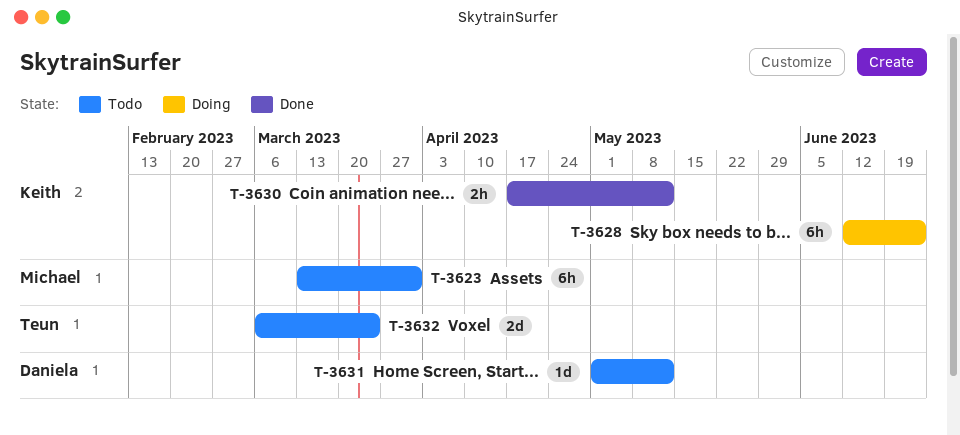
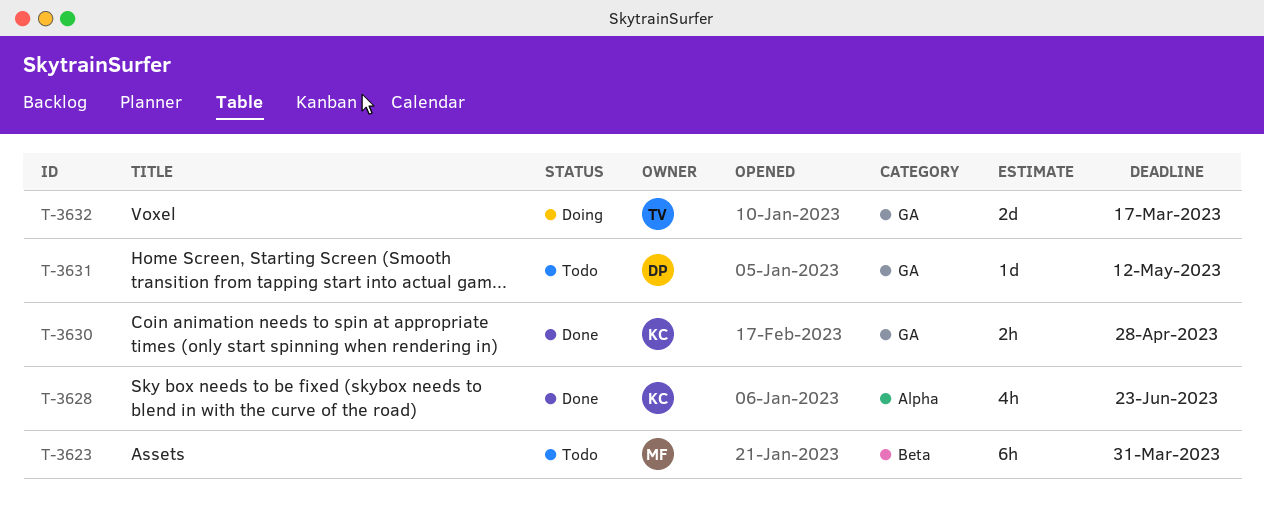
T-3628, status: Doing -> Done
T-3628, estimate: 6h -> 4h
T-3630, due: May 12 -> Apr 28
T-3632, status: Todo -> Doing
T-3632, due: Mar 24 -> Mar 17

